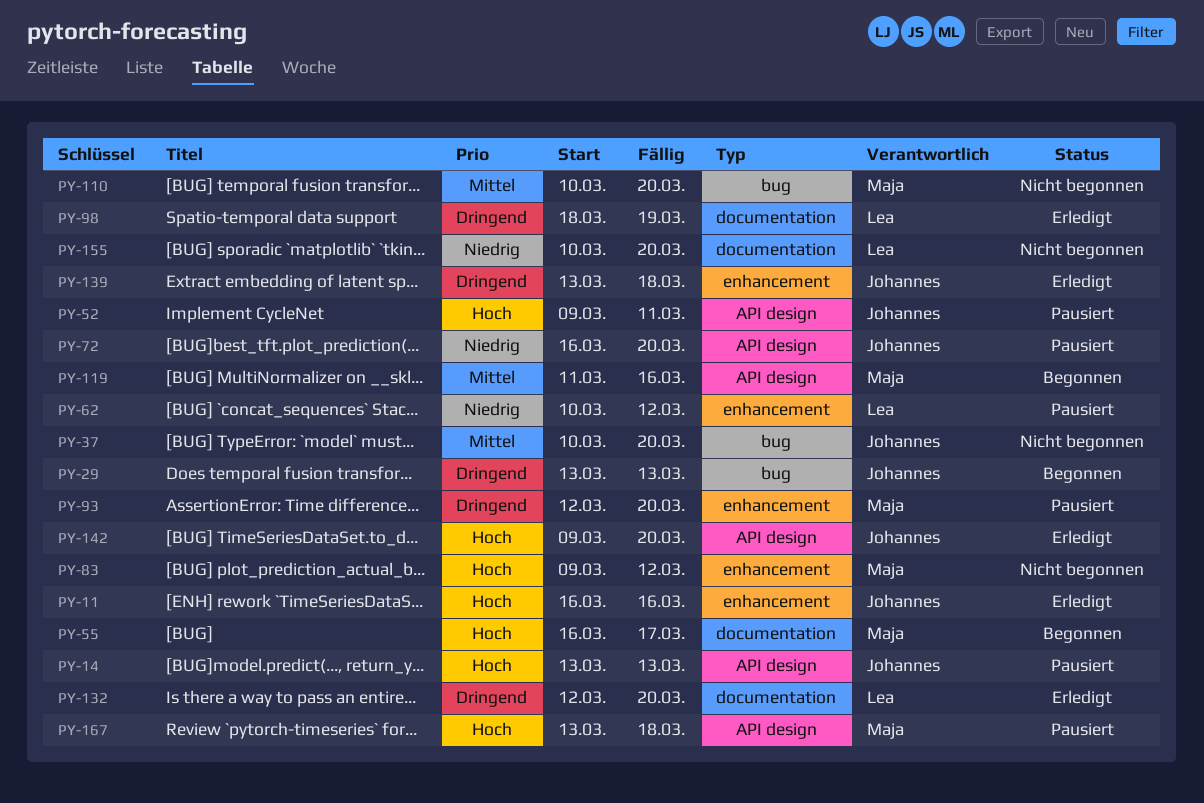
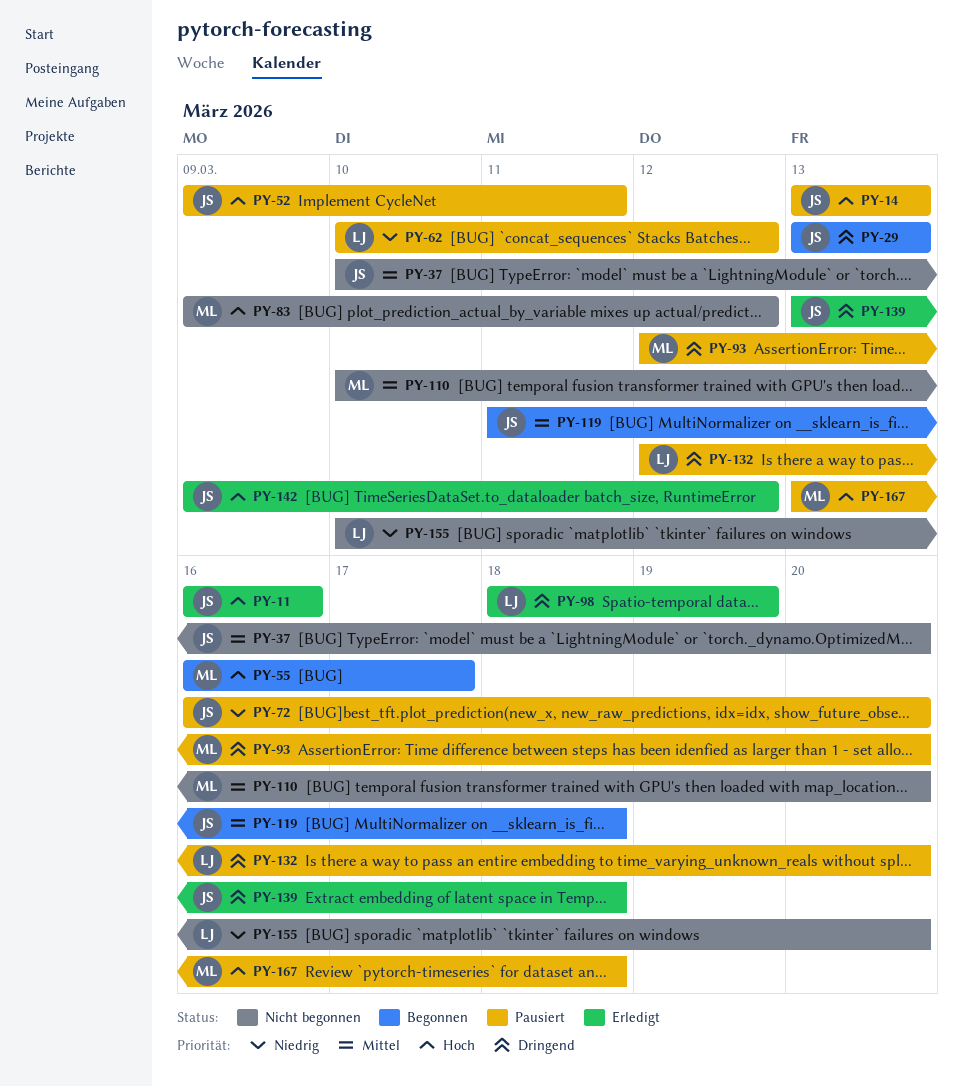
PY-119, owner: Maja -> Johannes
PY-119, due: Mar 16 -> Mar 18
PY-132, status: Erledigt -> Pausiert
PY-142, due: Mar 20 -> Mar 12

